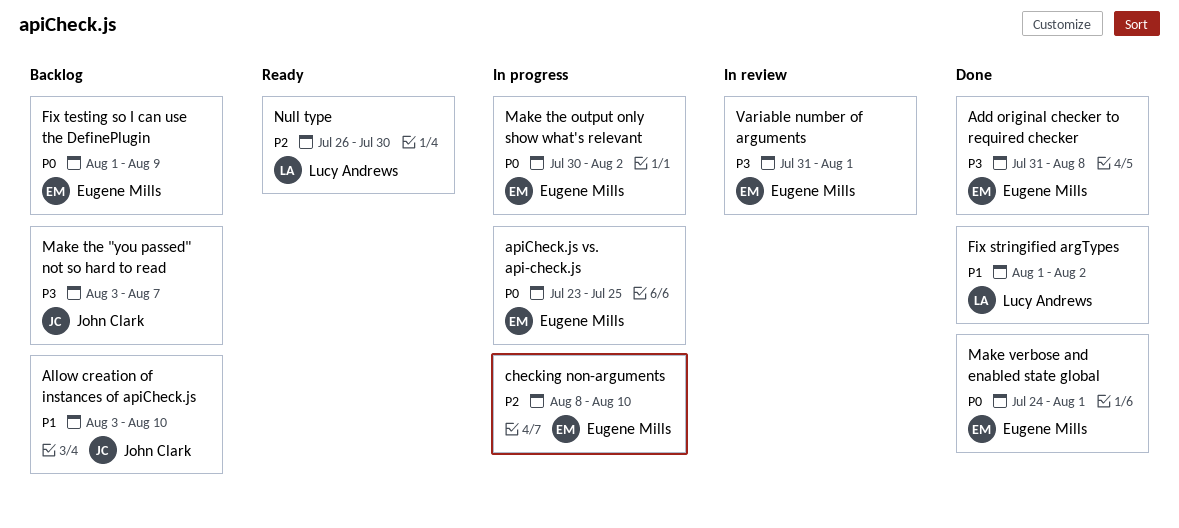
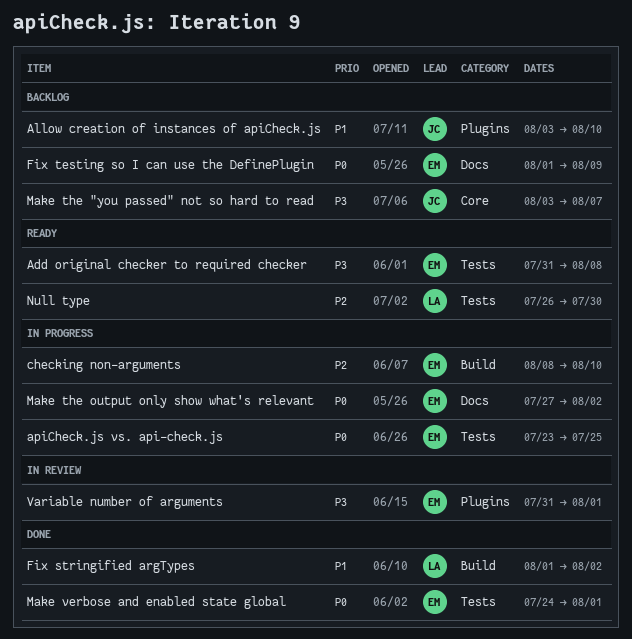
Add original checker to required checker, status: Done -> Ready
Make the output only show what's relevant, start: Jul 30 -> Jul 27

